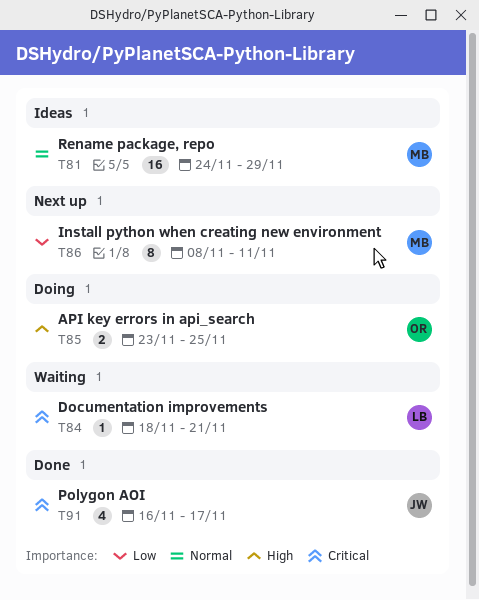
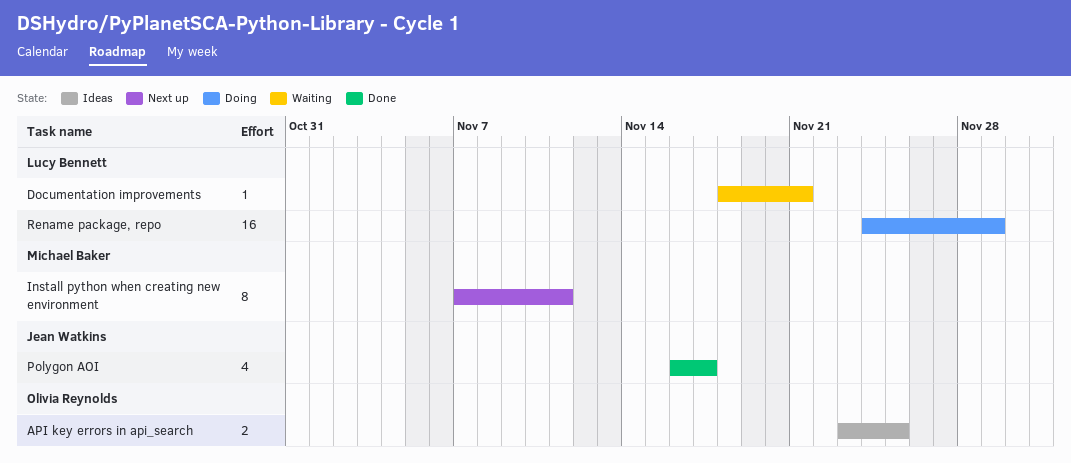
API key errors in api_search, status: Doing -> Ideas
Install python when creating new environment, start: Nov 8 -> Nov 7
Rename package, repo, status: Ideas -> Doing
Rename package, repo, owner: Michael Baker -> Lucy Bennett

